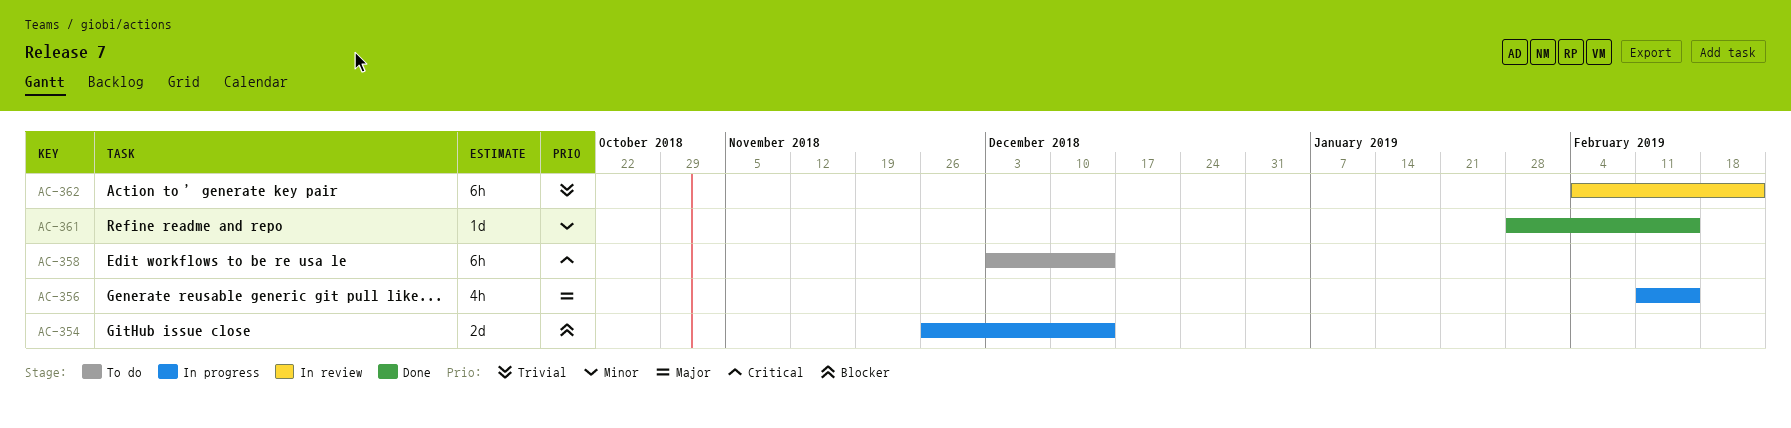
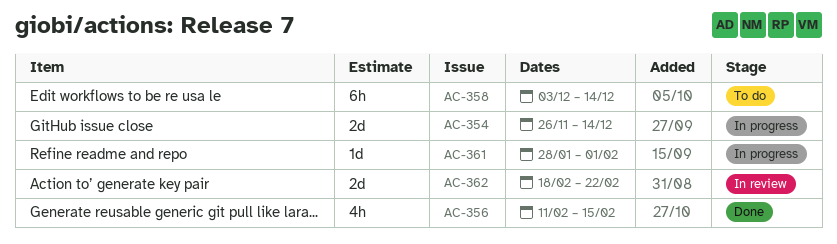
AC-356, status: In progress -> Done
AC-361, status: Done -> In progress
AC-361, due: Feb 15 -> Feb 1
AC-362, estimate: 6h -> 2d
AC-362, start: Feb 4 -> Feb 18

